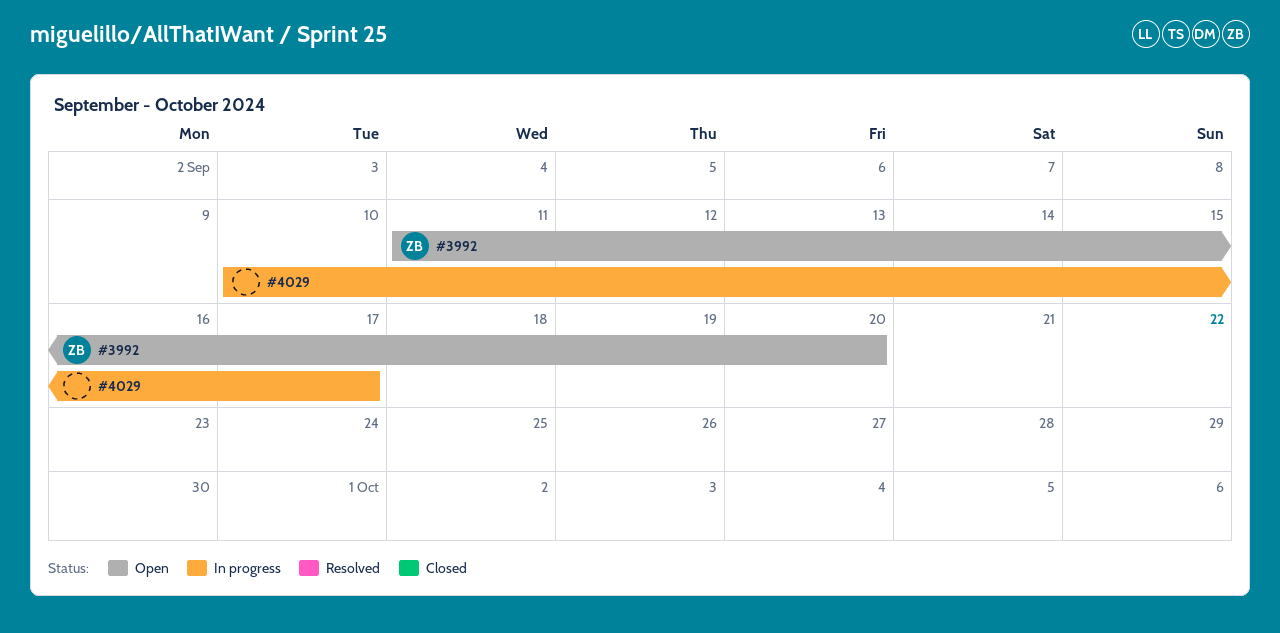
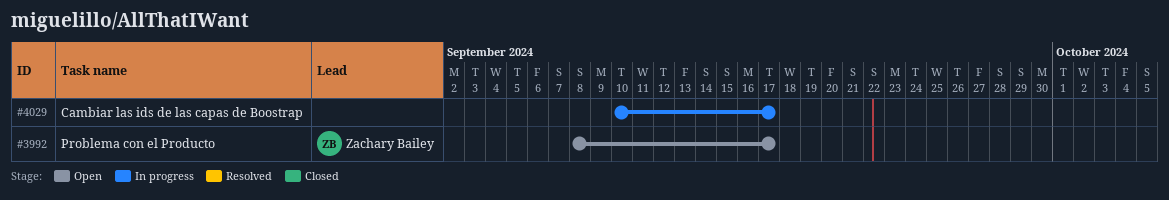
#3992, start: Sep 11 -> Sep 8
#3992, due: Sep 20 -> Sep 17

